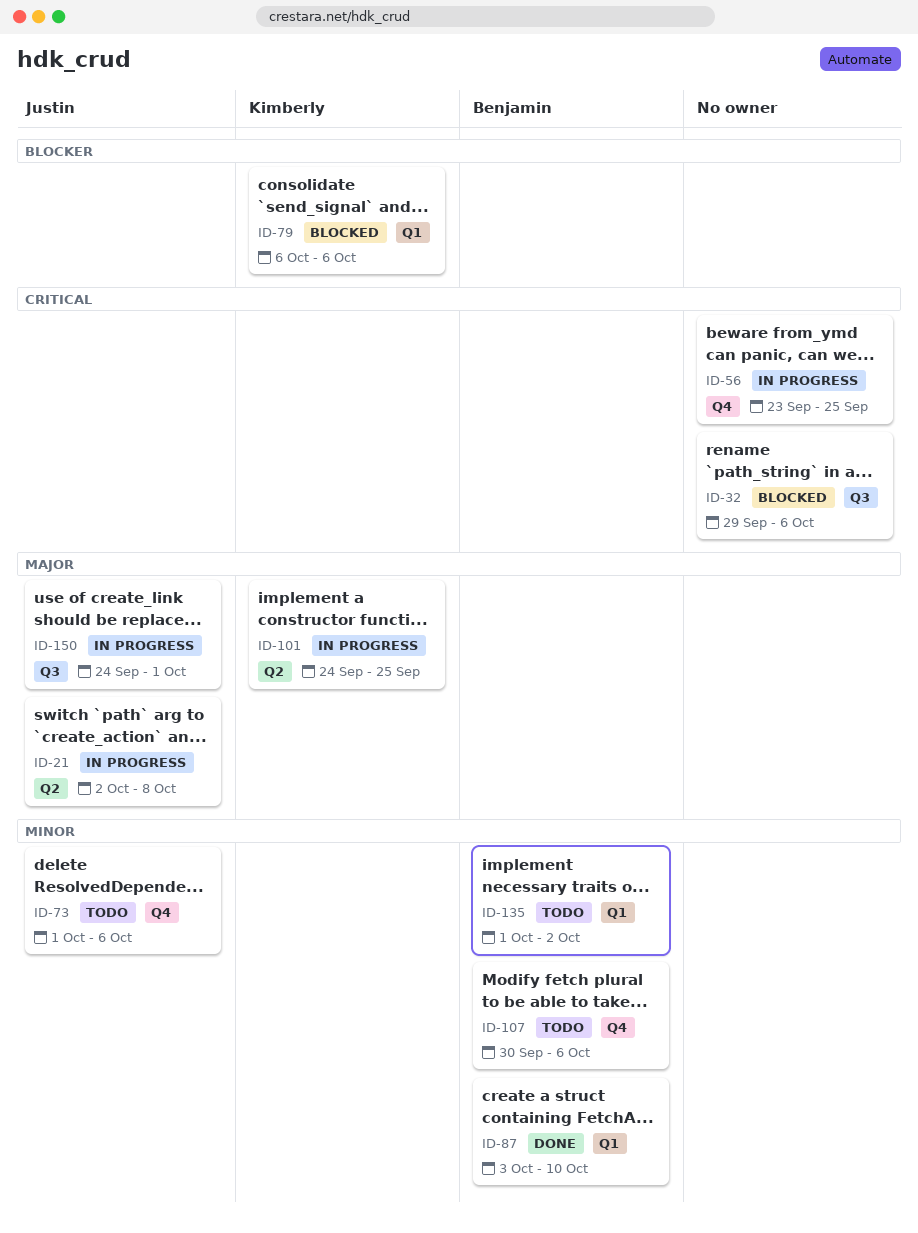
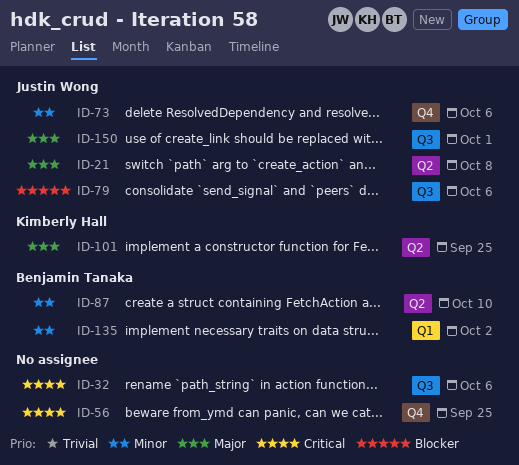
ID-79, owner: Kimberly Hall -> Justin Wong
ID-79, label: Q1 -> Q3
ID-87, label: Q1 -> Q2
ID-107: present -> none

